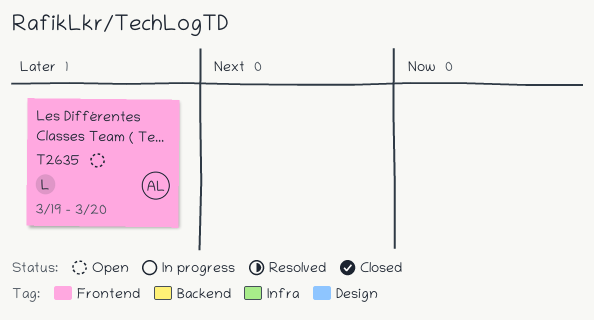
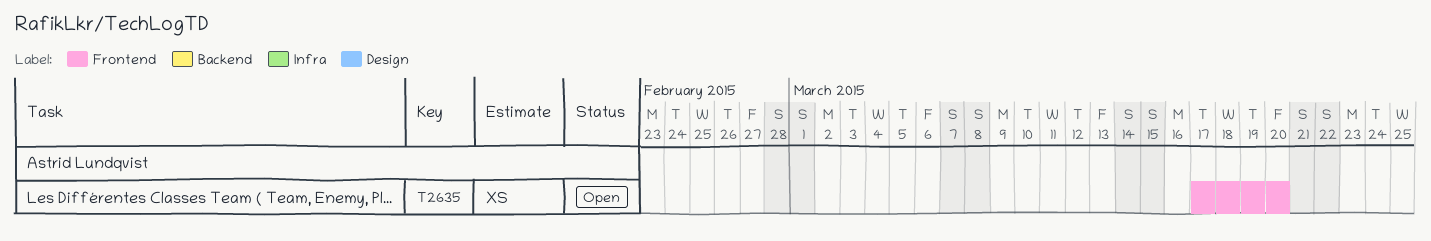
T2635, estimate: L -> XS
T2635, start: Mar 19 -> Mar 17

